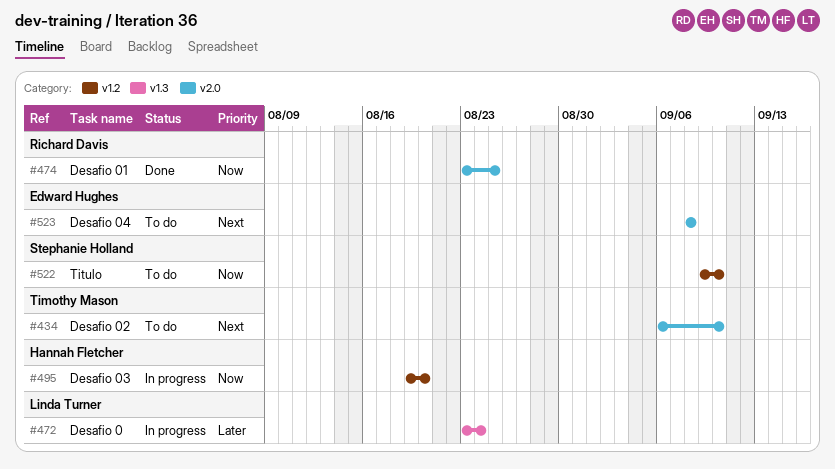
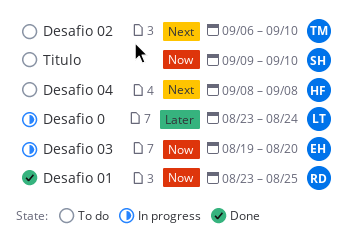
Desafio 03, owner: Hannah Fletcher -> Edward Hughes
Desafio 04, owner: Edward Hughes -> Hannah Fletcher

